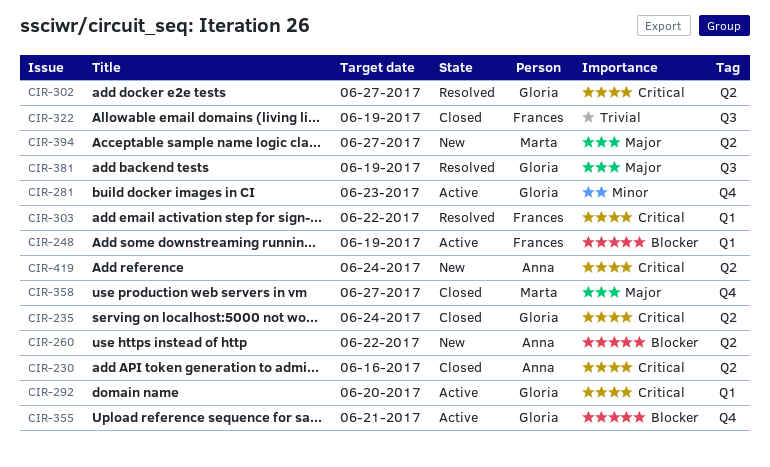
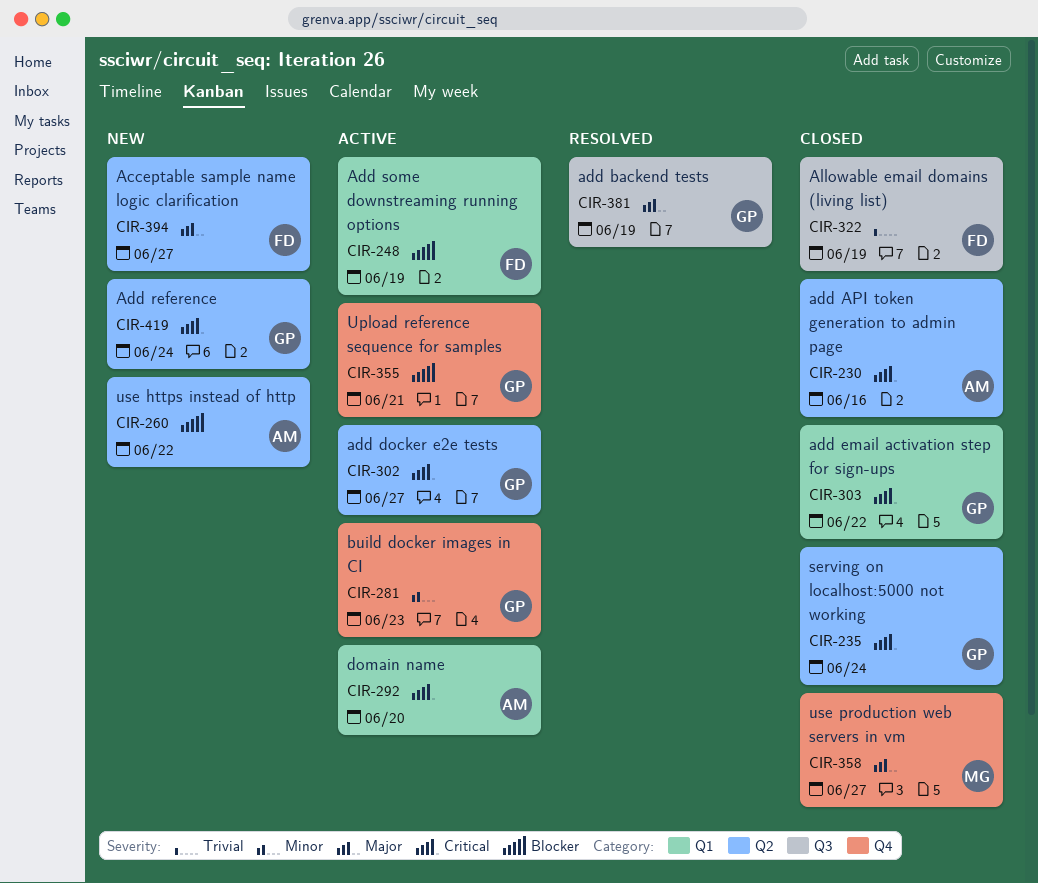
CIR-292, owner: Gloria -> Anna
CIR-302, status: Resolved -> Active
CIR-303, status: Resolved -> Closed
CIR-303, owner: Frances -> Gloria
CIR-394, owner: Marta -> Frances
CIR-419, owner: Anna -> Gloria

